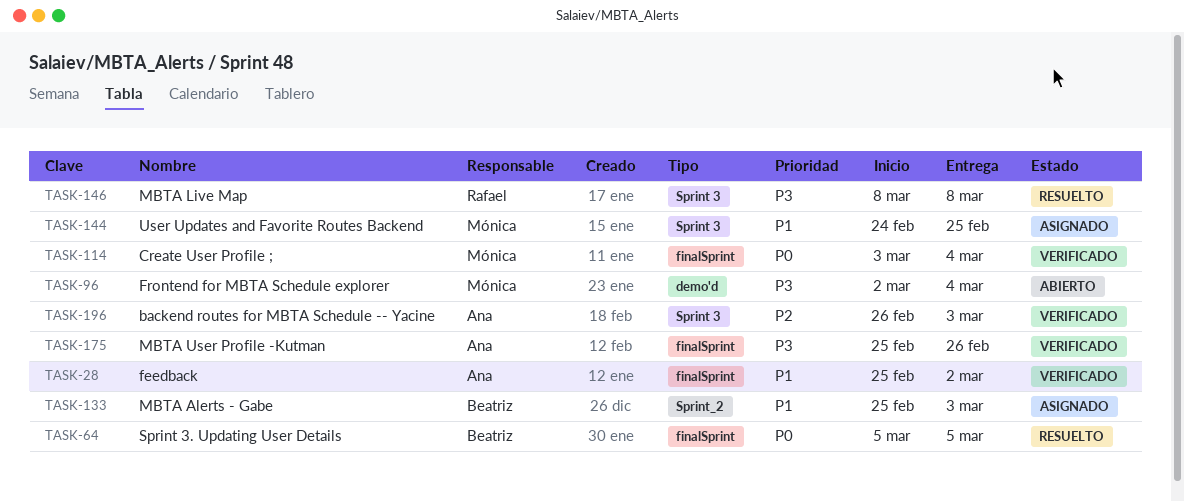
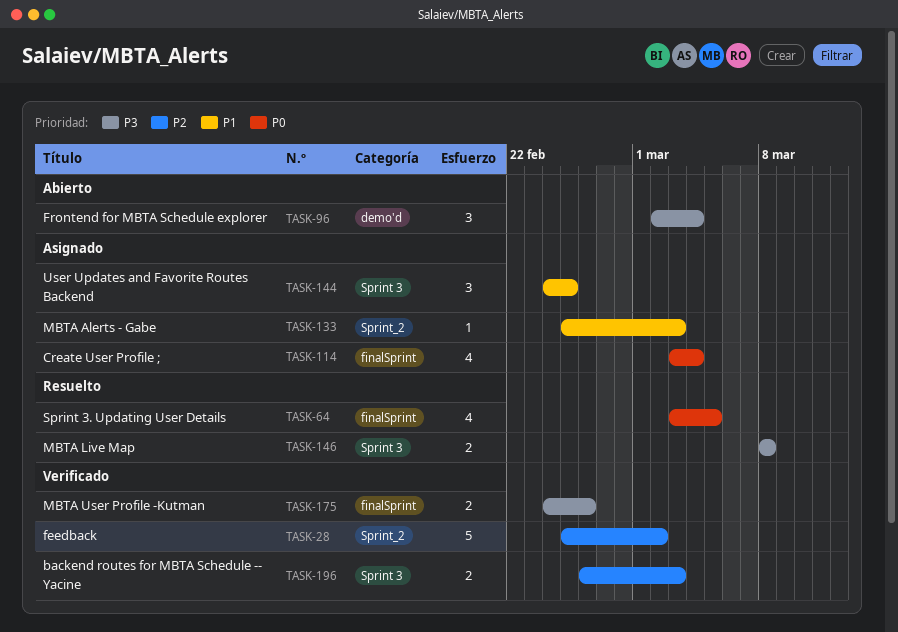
TASK-28, priority: P1 -> P2
TASK-28, label: finalSprint -> Sprint_2
TASK-64, start: Mar 5 -> Mar 3
TASK-114, status: Verificado -> Asignado
TASK-175, start: Feb 25 -> Feb 24

